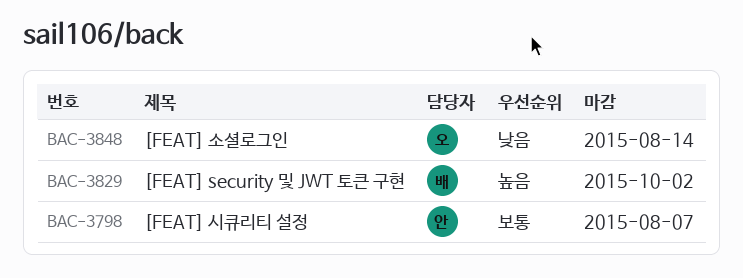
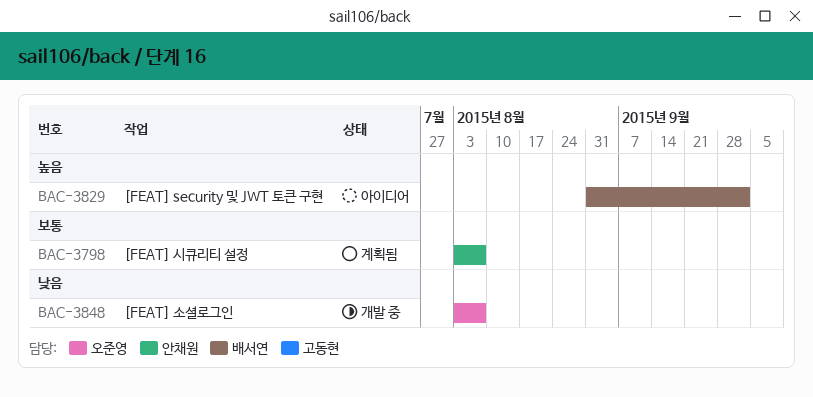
BAC-3848, due: Aug 14 -> Aug 7

